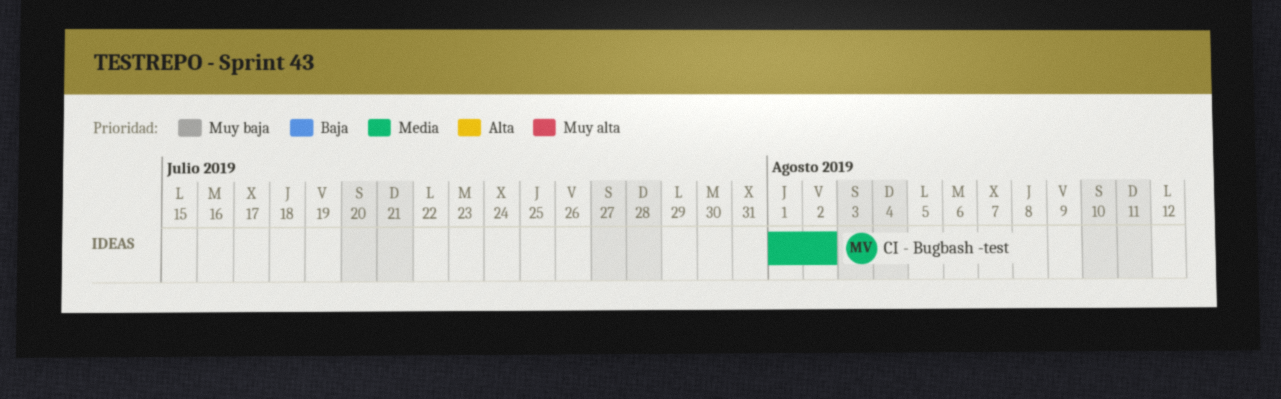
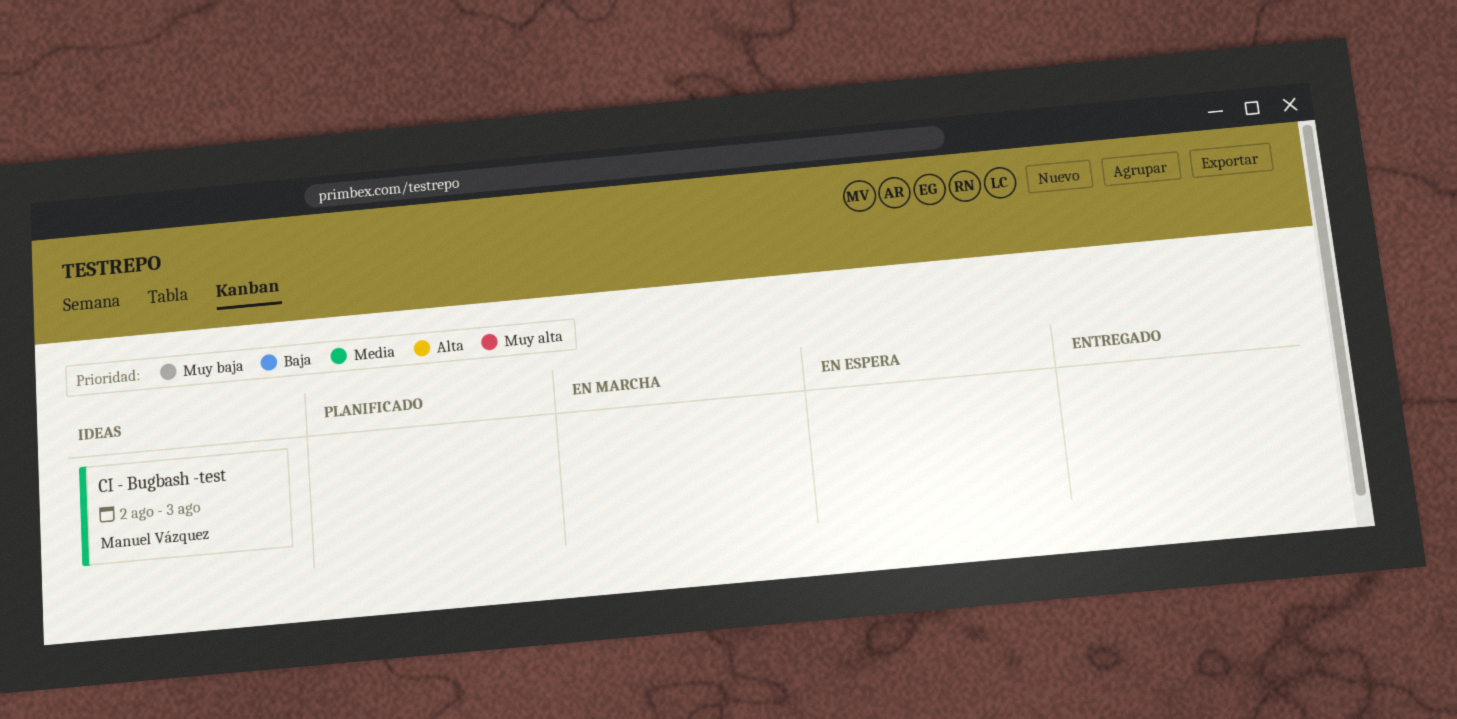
CI - Bugbash -test, start: Aug 1 -> Aug 2
CI - Bugbash -test, due: Aug 2 -> Aug 3

